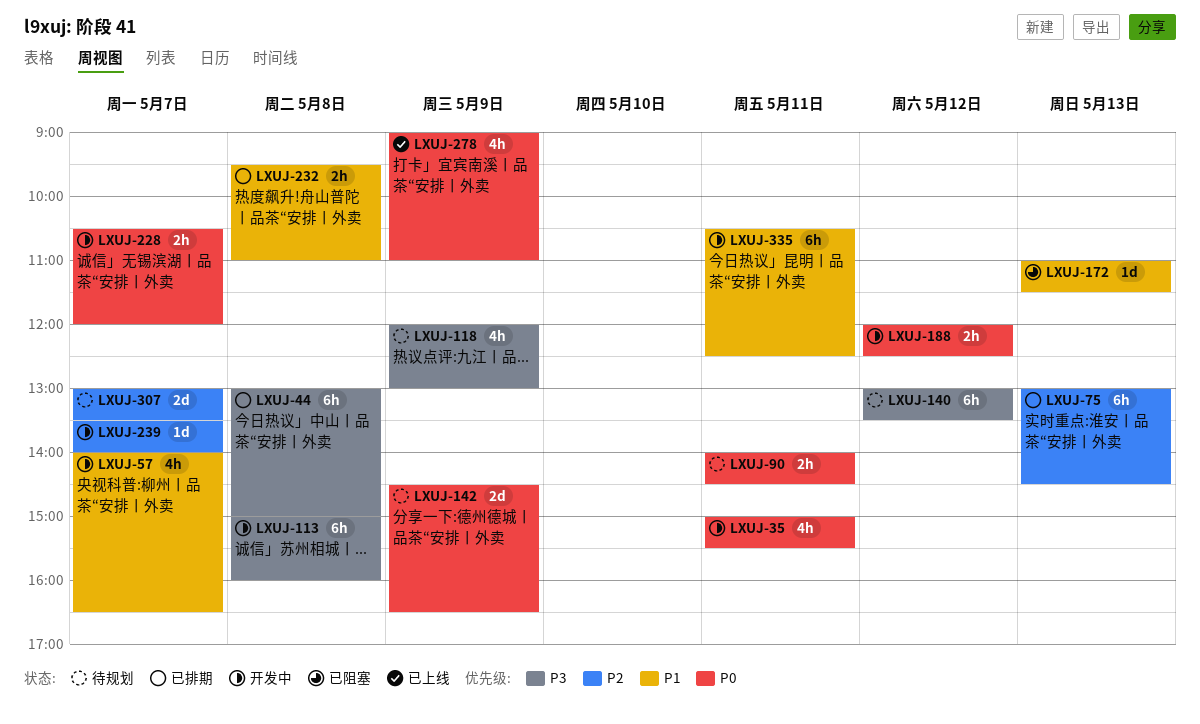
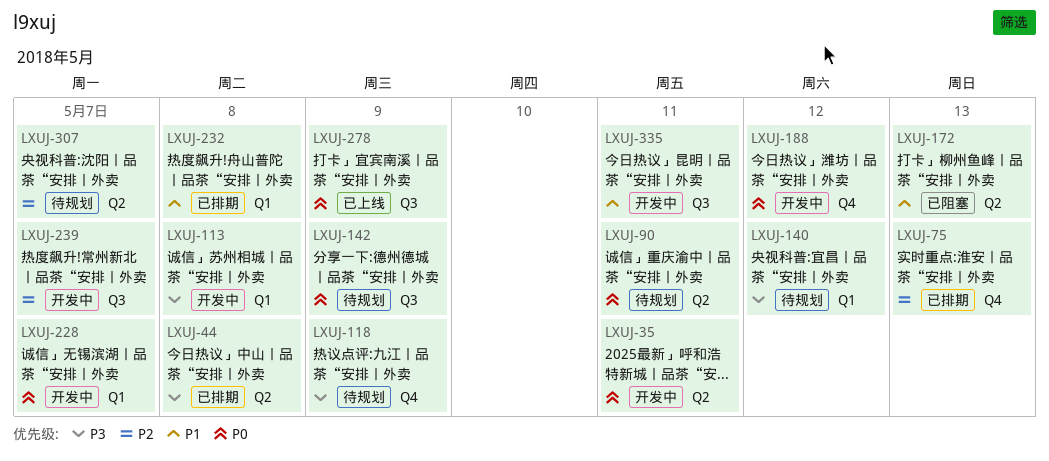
LXUJ-57: present -> none

